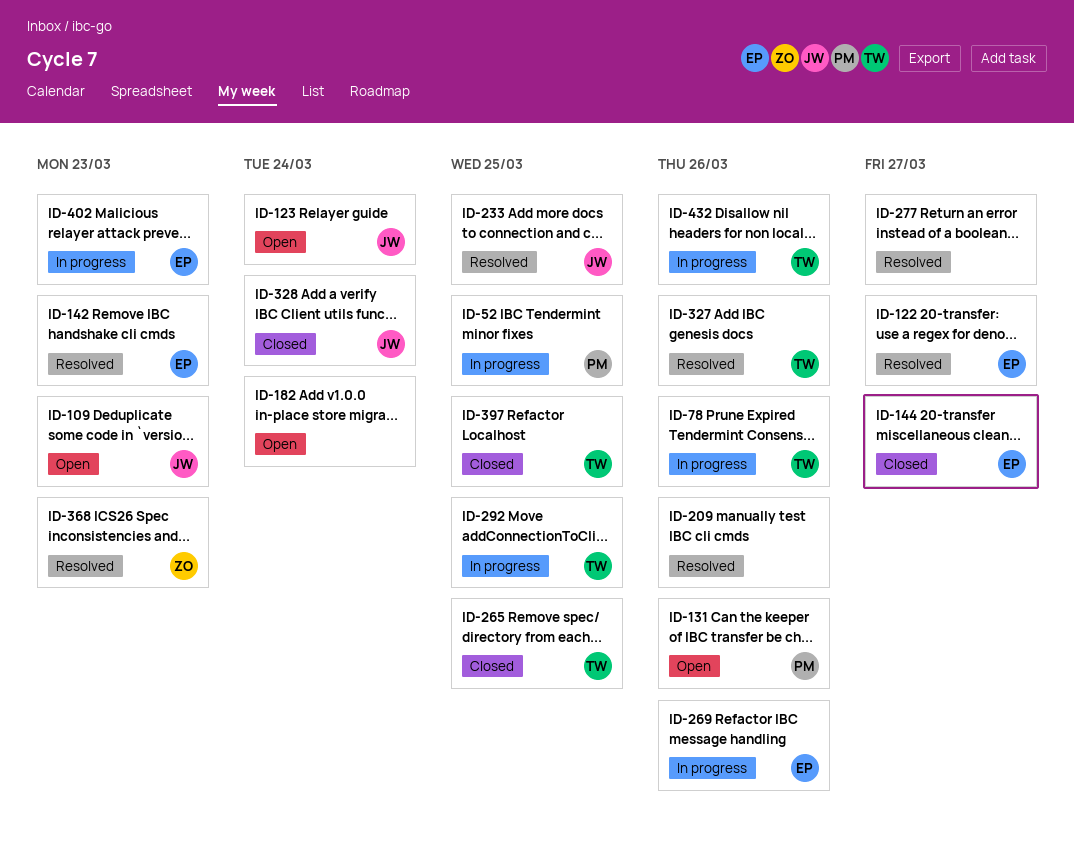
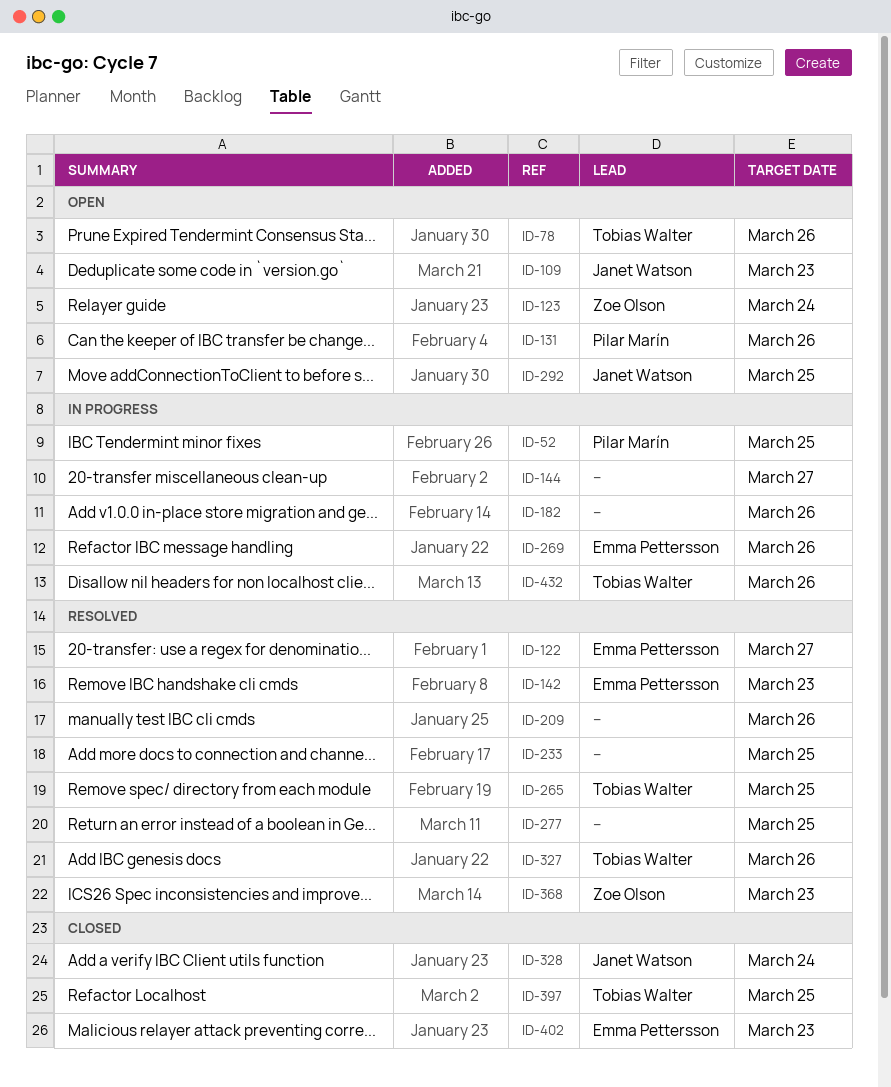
ID-78, status: In progress -> Open
ID-123, owner: Janet Watson -> Zoe Olson
ID-144, status: Closed -> In progress
ID-144, owner: Emma Pettersson -> none
ID-182, status: Open -> In progress
ID-182, due: Mar 24 -> Mar 26
ID-233, owner: Janet Watson -> none
ID-265, status: Closed -> Resolved
ID-277, due: Mar 27 -> Mar 25
ID-292, status: In progress -> Open
ID-292, owner: Tobias Walter -> Janet Watson
ID-402, status: In progress -> Closed

